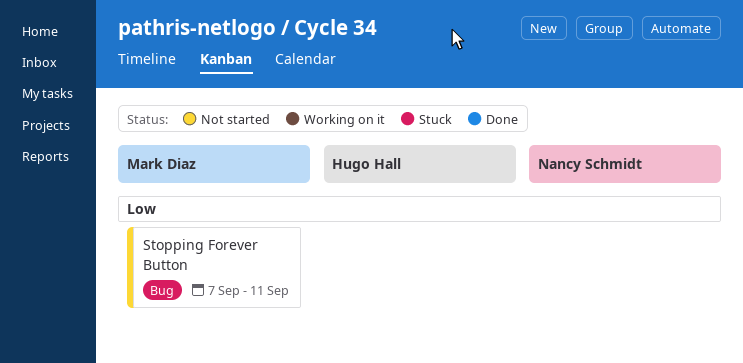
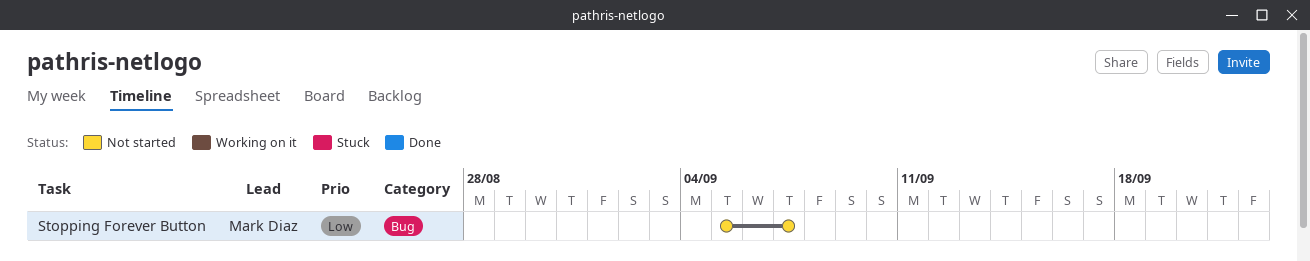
Stopping Forever Button, start: Sep 7 -> Sep 5
Stopping Forever Button, due: Sep 11 -> Sep 7

